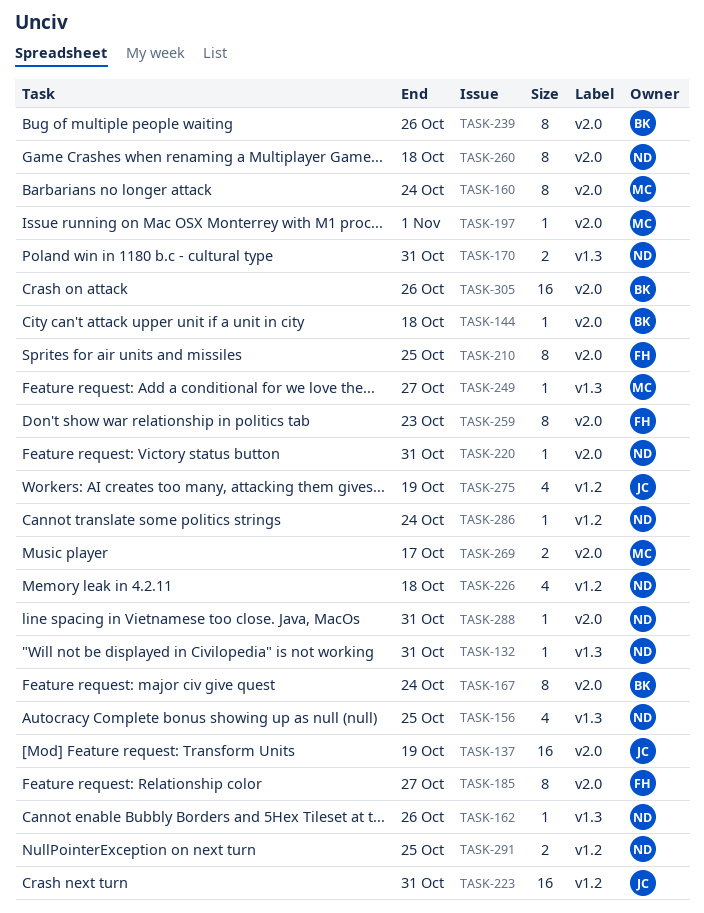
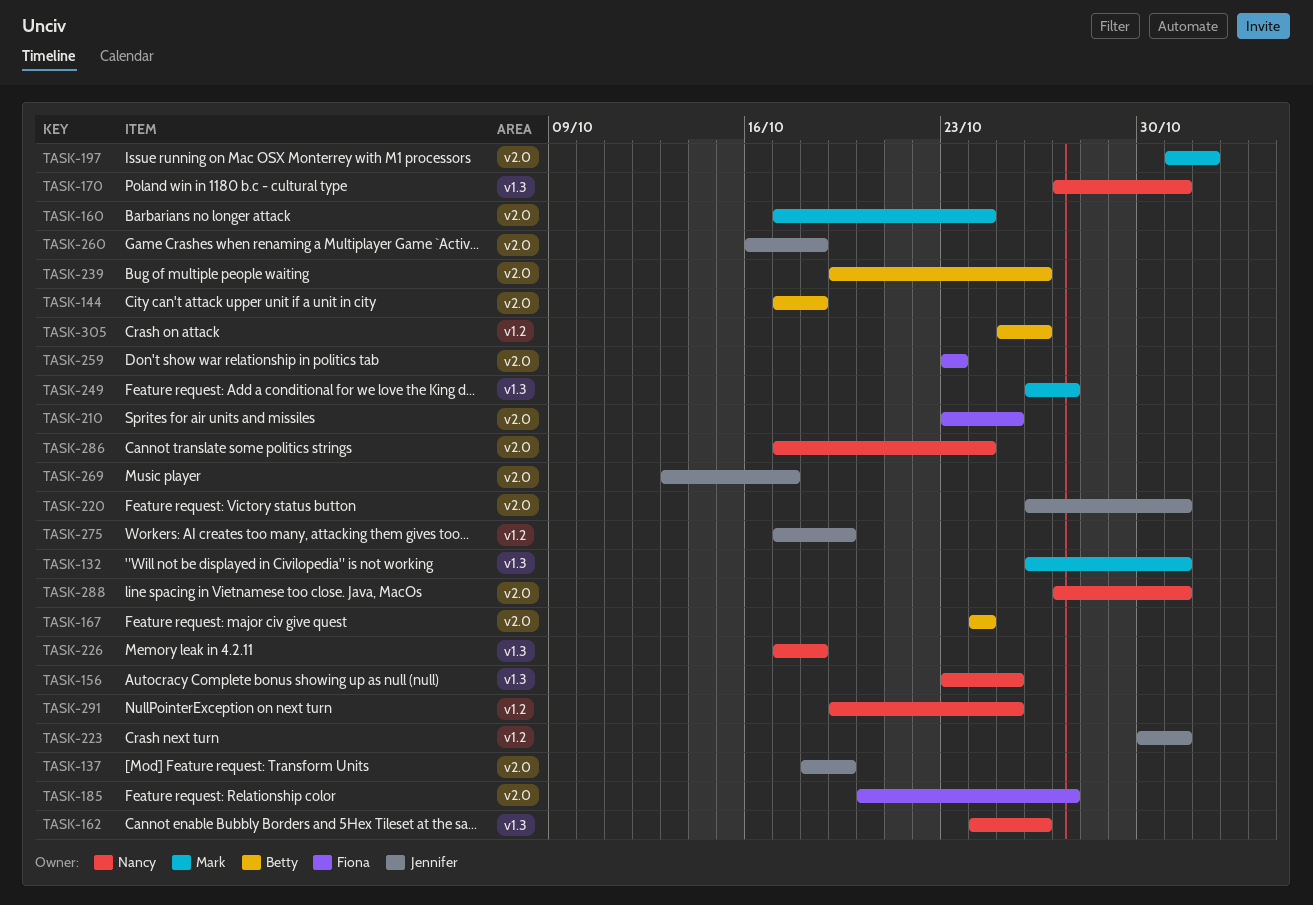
TASK-132, owner: Nancy -> Mark
TASK-220, owner: Nancy -> Jennifer
TASK-226, label: v1.2 -> v1.3
TASK-260, owner: Nancy -> Jennifer
TASK-269, owner: Mark -> Jennifer
TASK-286, label: v1.2 -> v2.0
TASK-305, label: v2.0 -> v1.2

